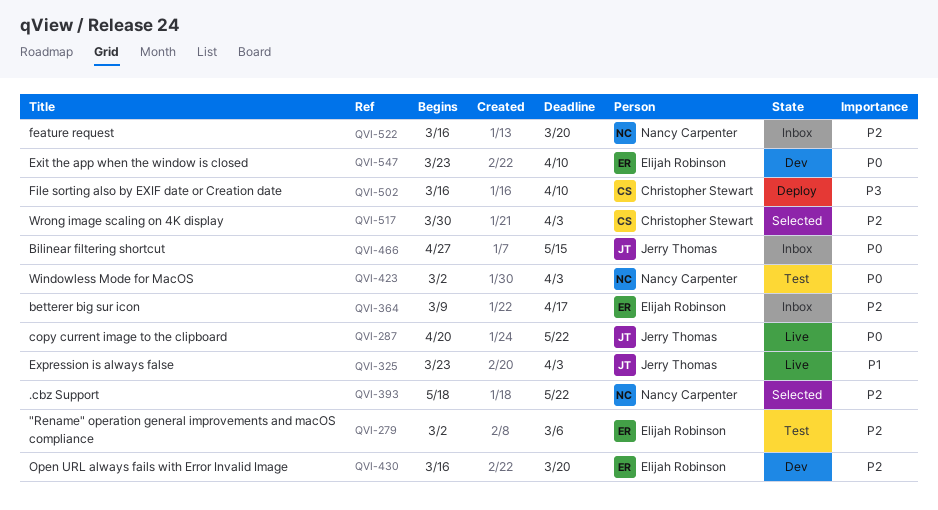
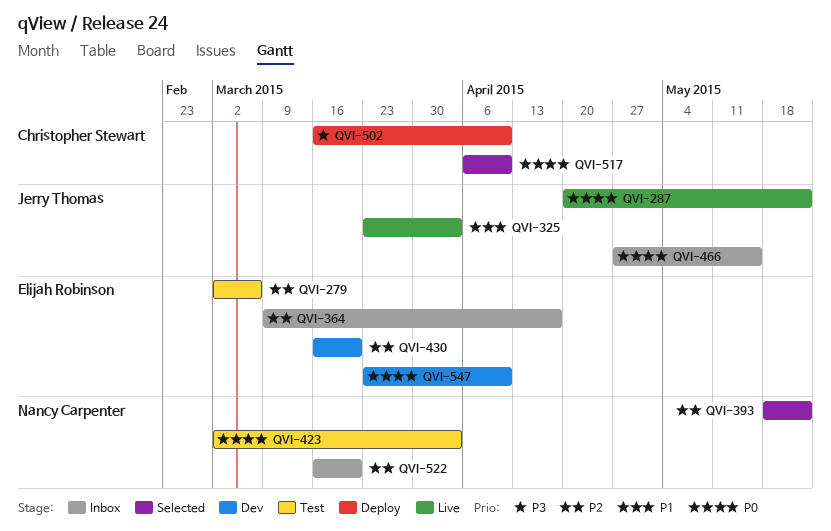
QVI-517, priority: P2 -> P0
QVI-517, start: Mar 30 -> Apr 6
QVI-517, due: Apr 3 -> Apr 10

